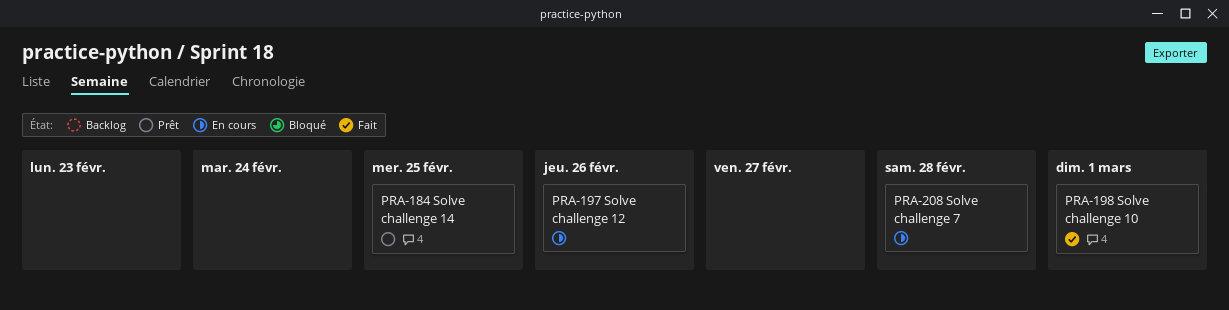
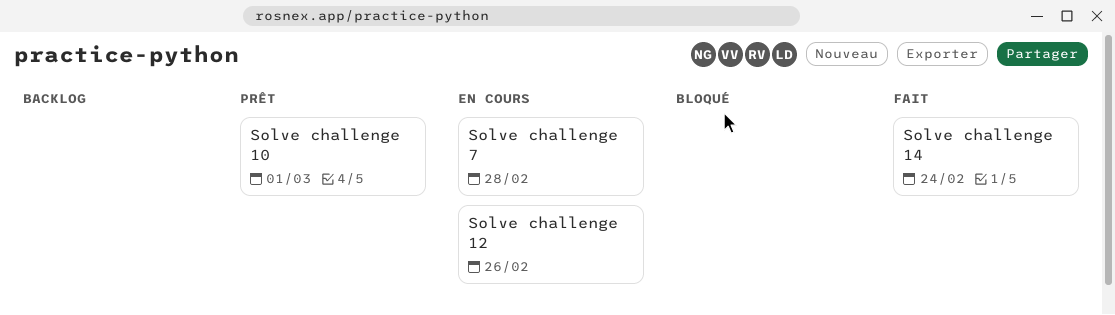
Solve challenge 10, status: Fait -> Prêt
Solve challenge 14, status: Prêt -> Fait
Solve challenge 14, due: Feb 25 -> Feb 24

